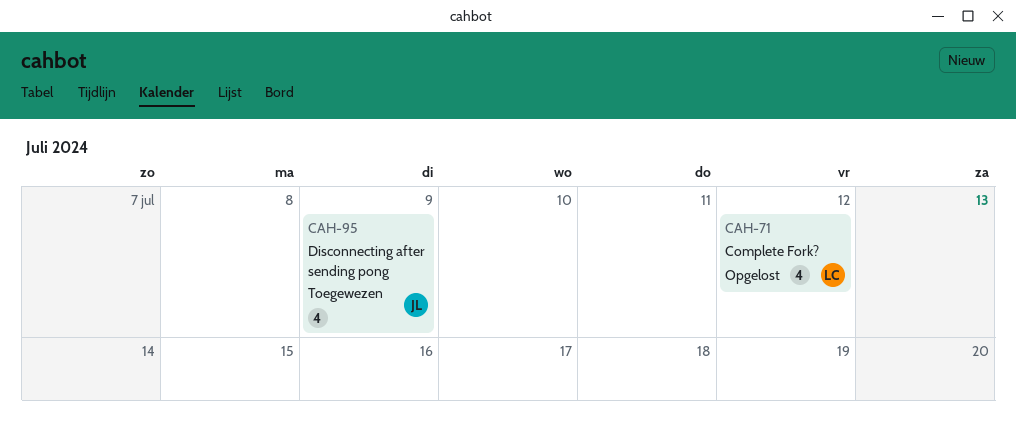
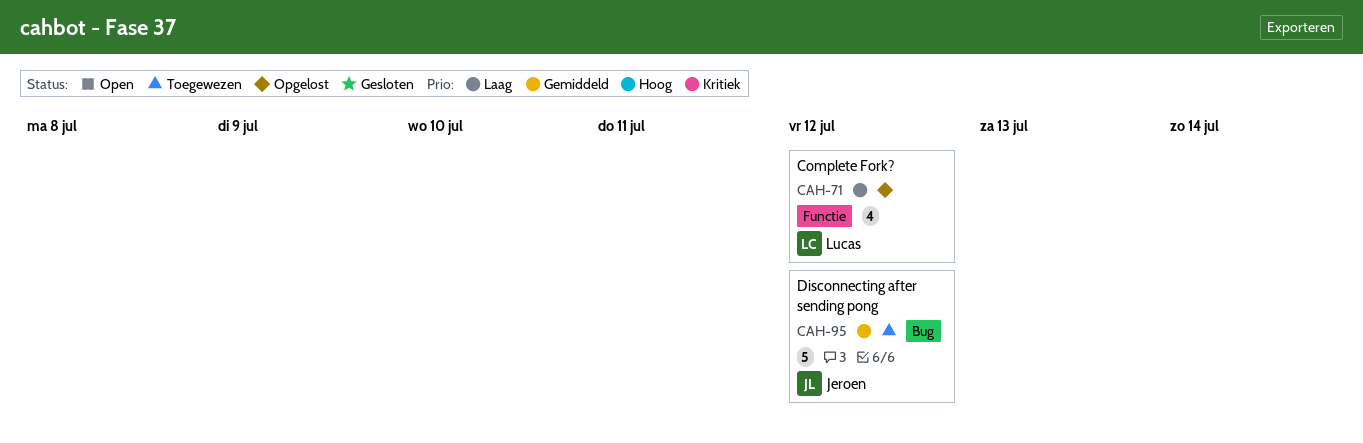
CAH-95, estimate: 4 -> 5
CAH-95, due: Jul 9 -> Jul 12

